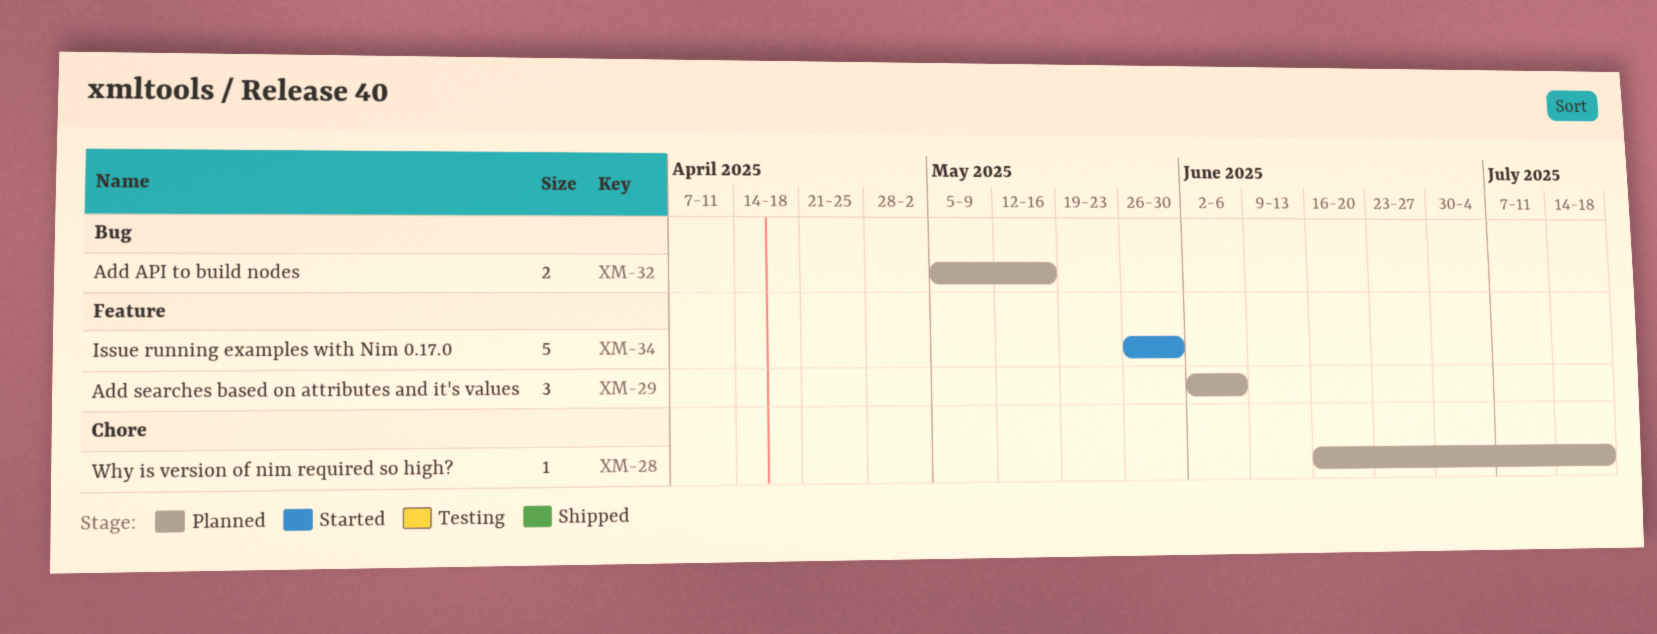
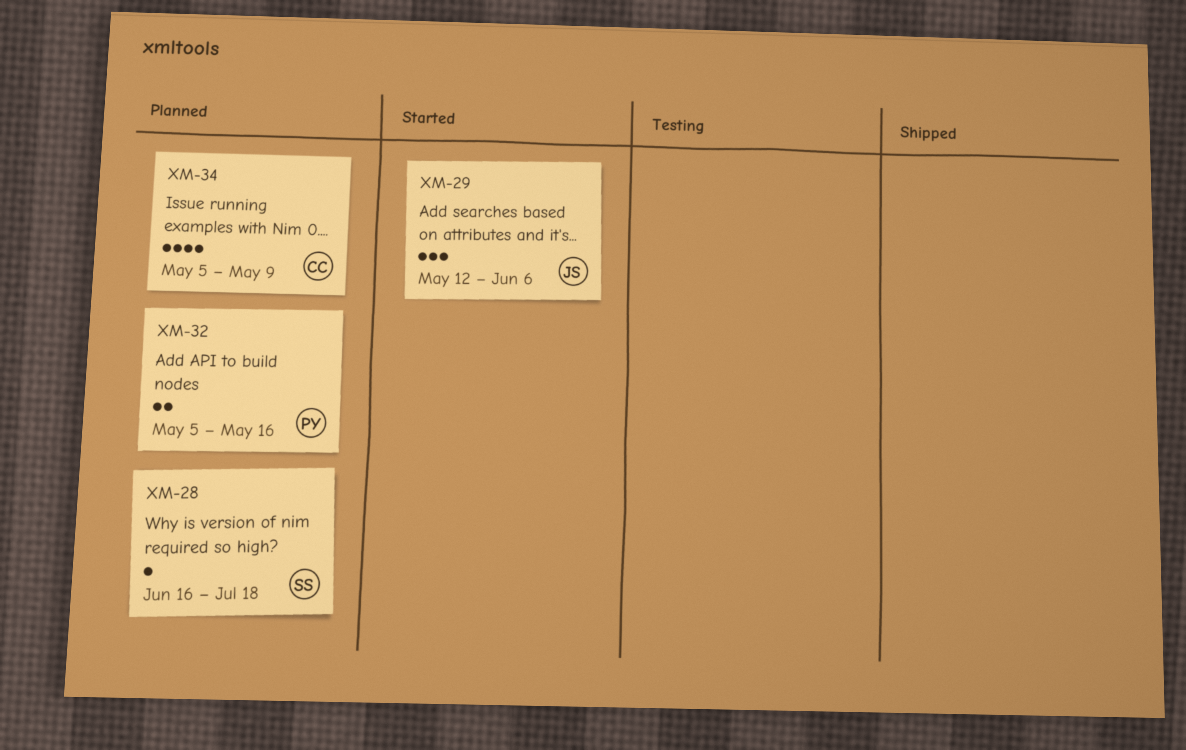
XM-29, status: Planned -> Started
XM-29, start: Jun 2 -> May 12
XM-34, status: Started -> Planned
XM-34, estimate: 5 -> 4
XM-34, start: May 26 -> May 5
XM-34, due: May 30 -> May 9

